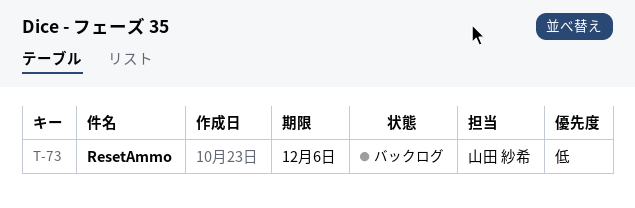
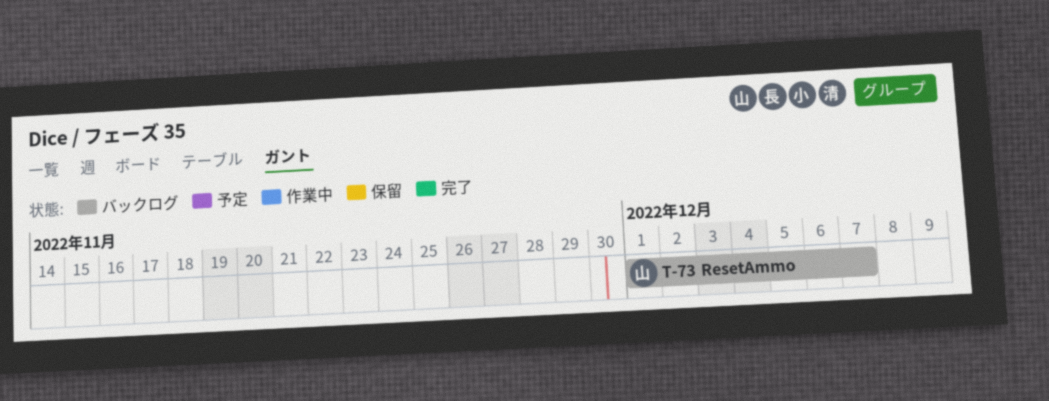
T-73, due: Dec 6 -> Dec 7

